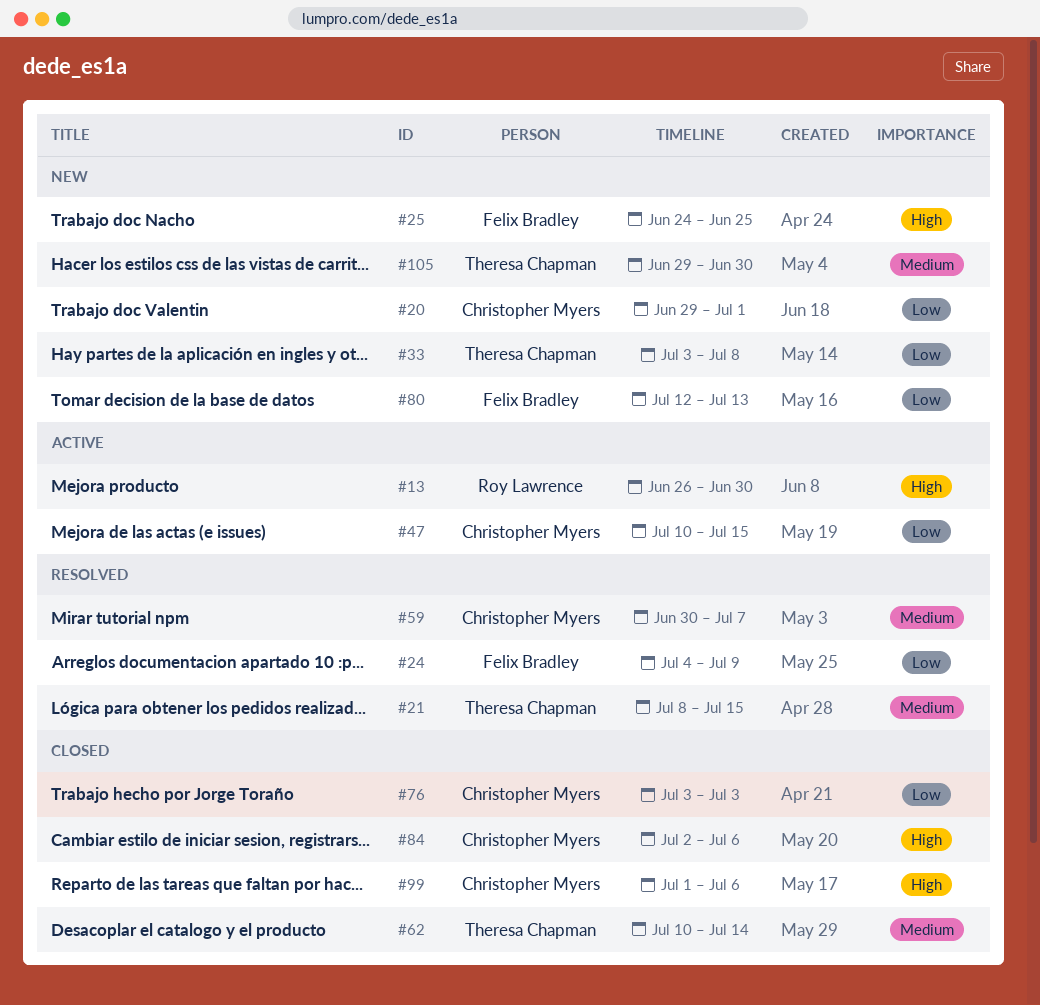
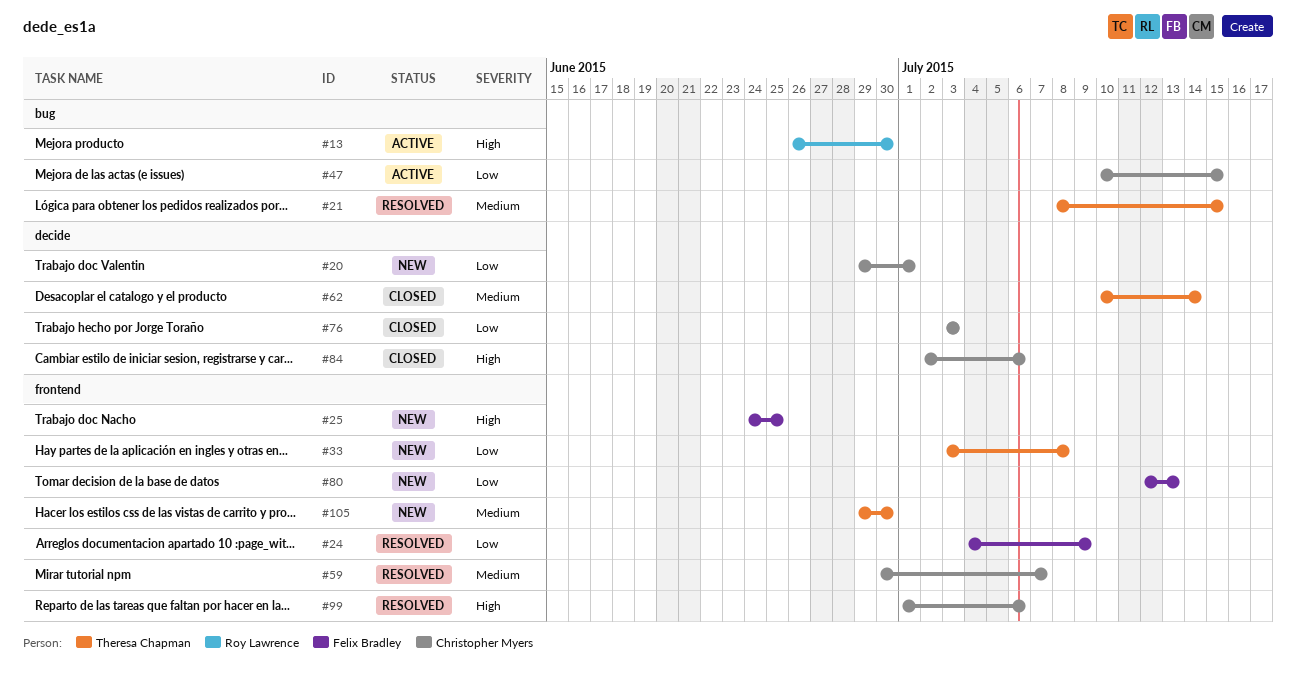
#99, status: Closed -> Resolved

